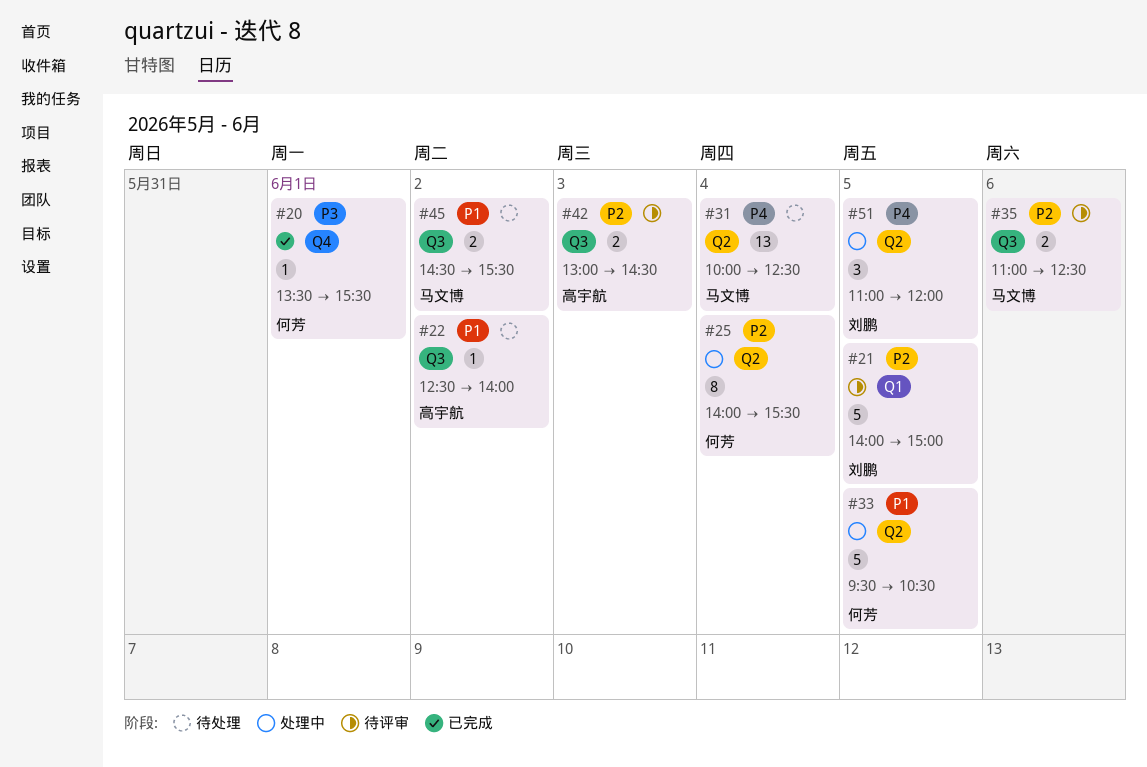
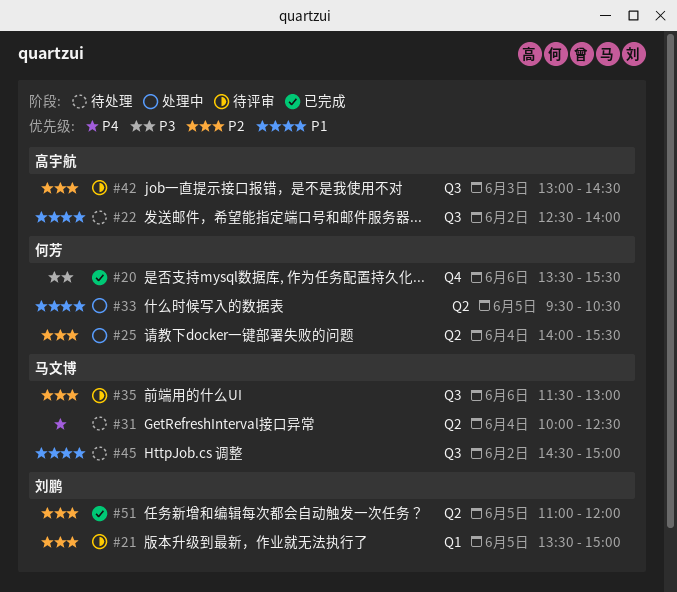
#20, day: Jun 1 -> Jun 6
#21, begins: 14:00 -> 13:30
#35, begins: 11:00 -> 11:30
#35, ends: 12:30 -> 13:00
#45, ends: 15:30 -> 15:00
#51, status: 处理中 -> 已完成
#51, priority: P4 -> P2

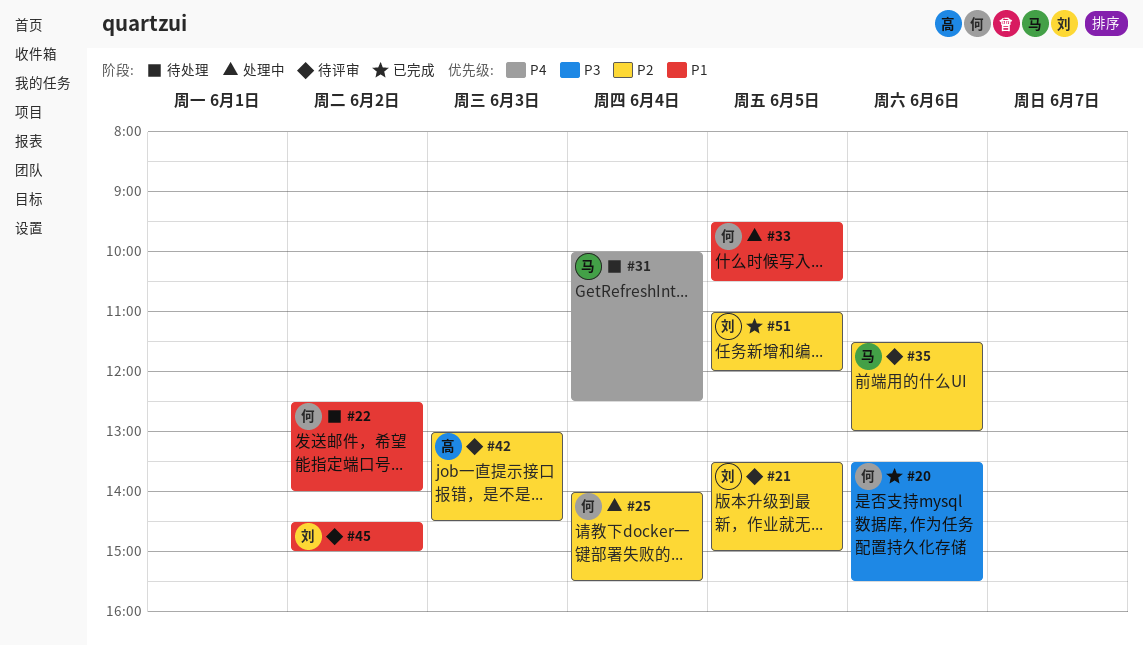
#22, owner: 高宇航 -> 何芳
#45, status: 待处理 -> 待评审
#45, owner: 马文博 -> 刘鹏

